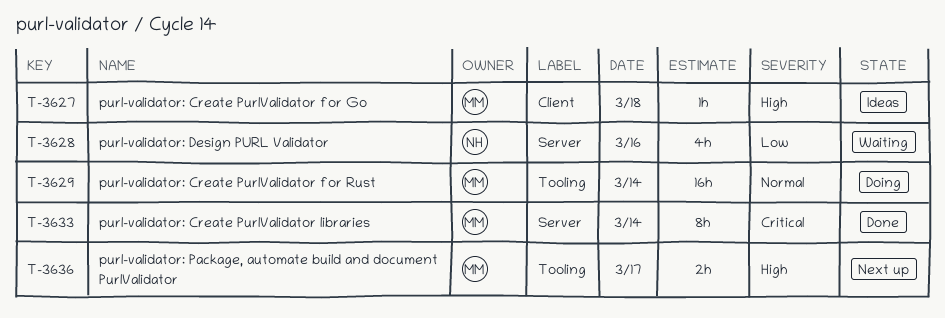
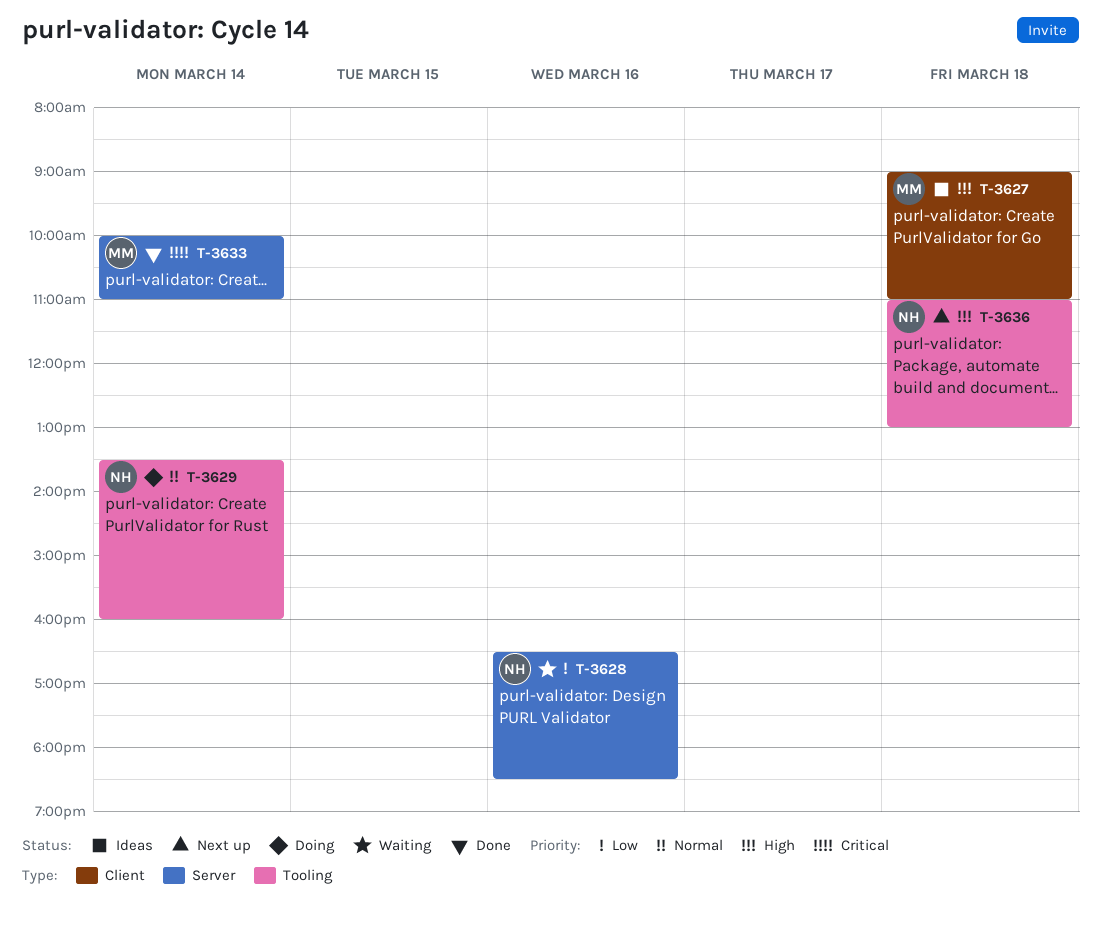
T-3629, owner: MM -> NH
T-3636, owner: MM -> NH
T-3636, day: Mar 17 -> Mar 18

